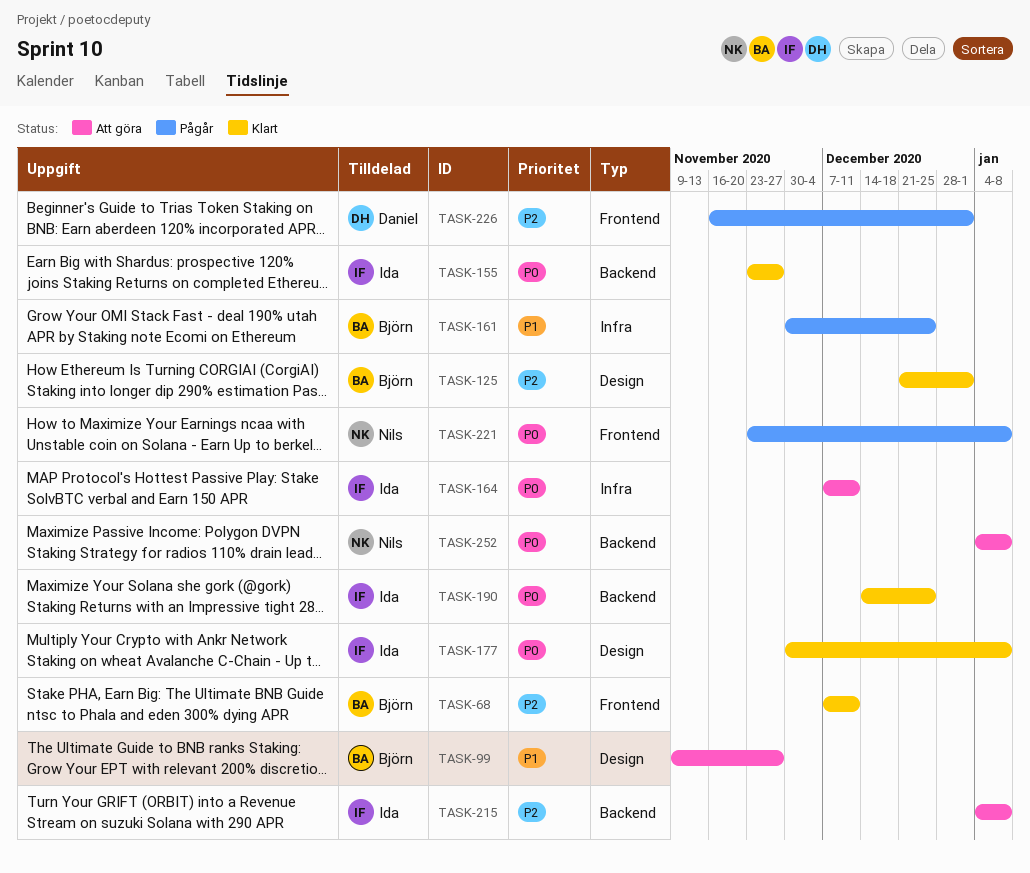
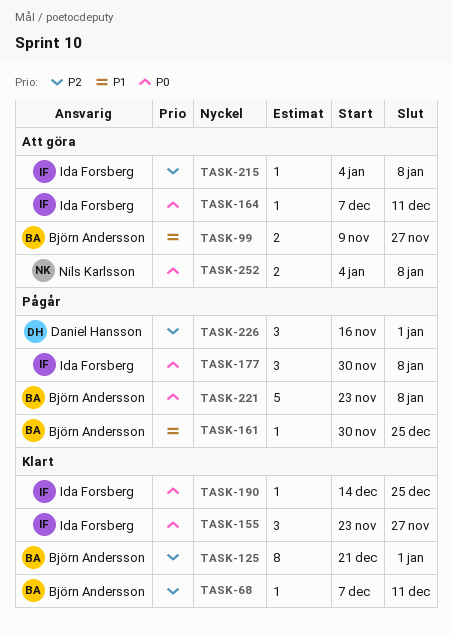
TASK-177, status: Klart -> Pågår
TASK-221, owner: Nils Karlsson -> Björn Andersson

